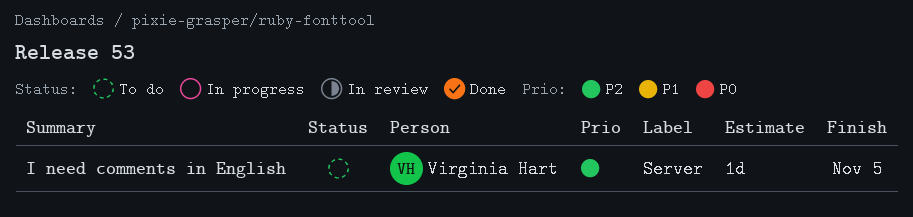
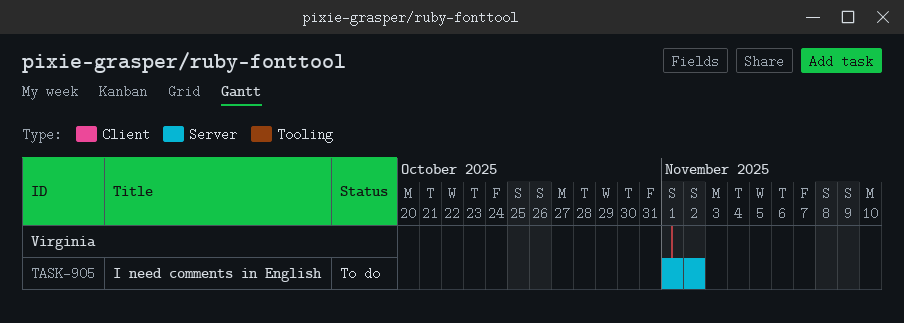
I need comments in English, due: Nov 5 -> Nov 2

